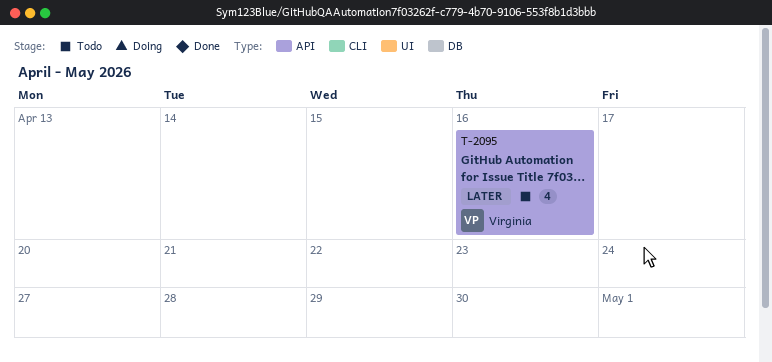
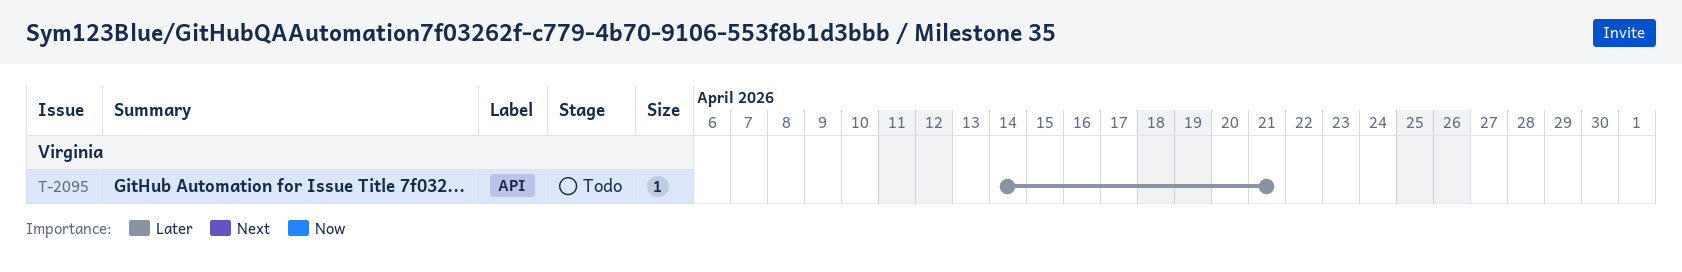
T-2095, estimate: 4 -> 1
T-2095, due: Apr 16 -> Apr 21

